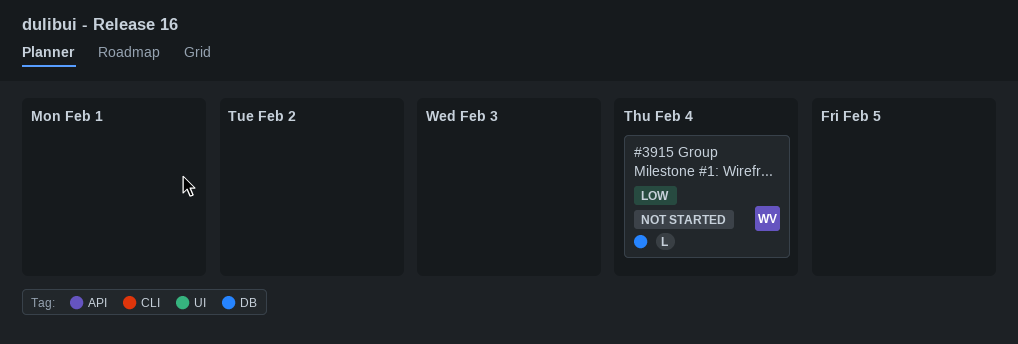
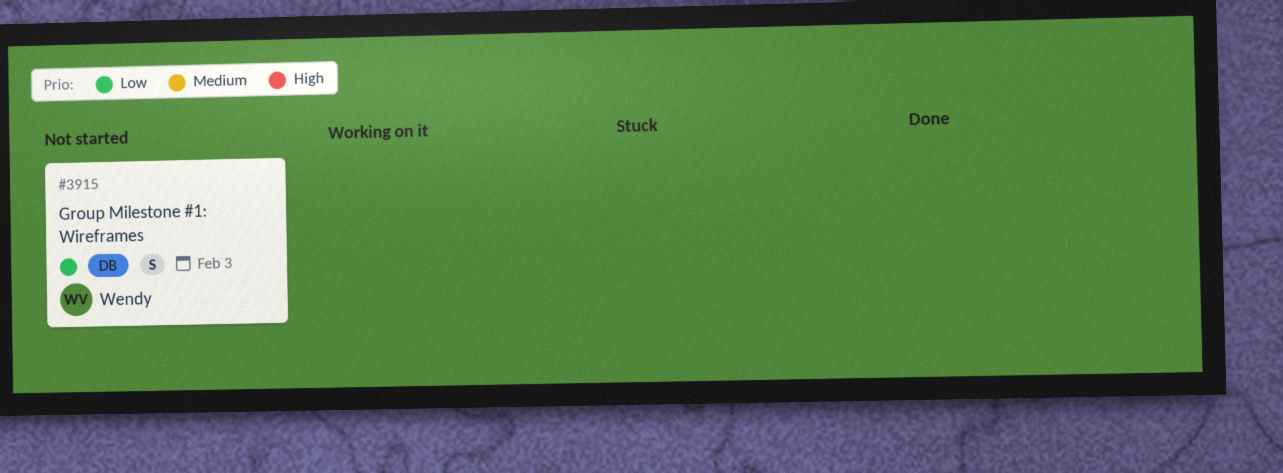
#3915, estimate: L -> S
#3915, due: Feb 4 -> Feb 3

